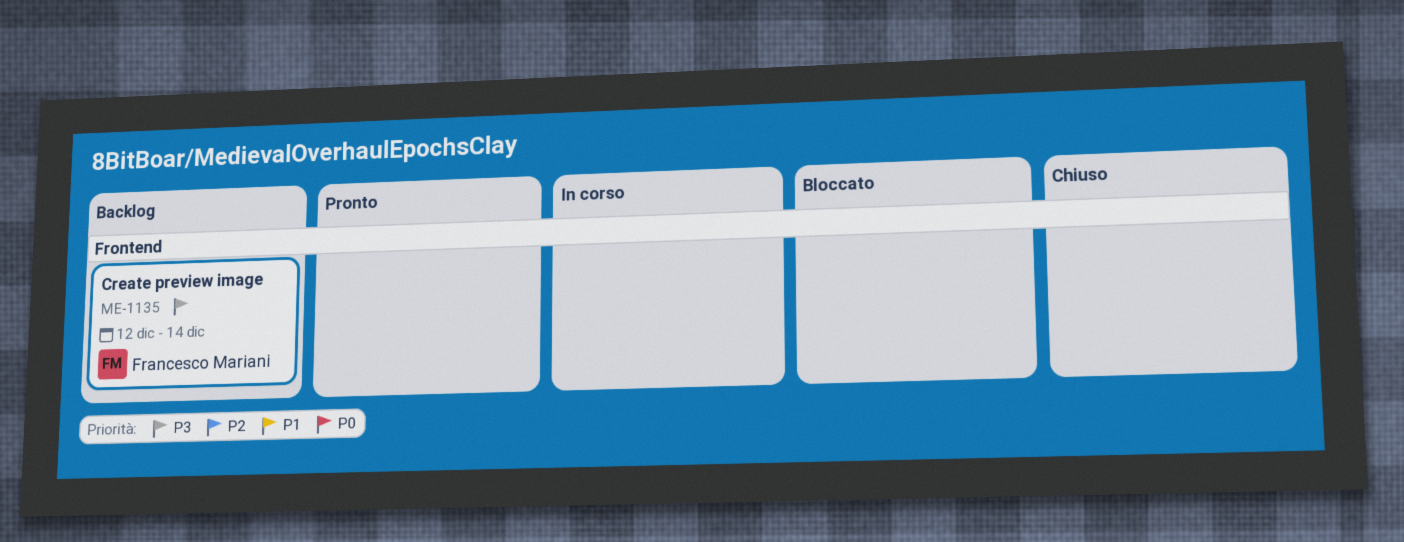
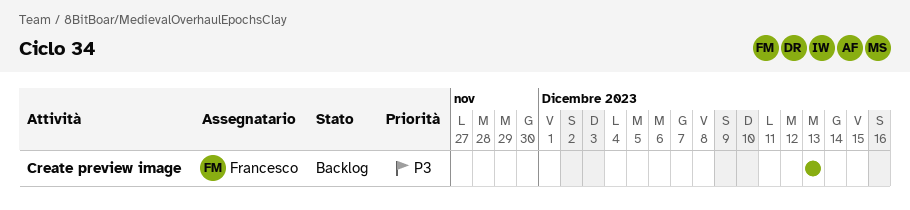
Create preview image, start: Dec 12 -> Dec 13
Create preview image, due: Dec 14 -> Dec 13

